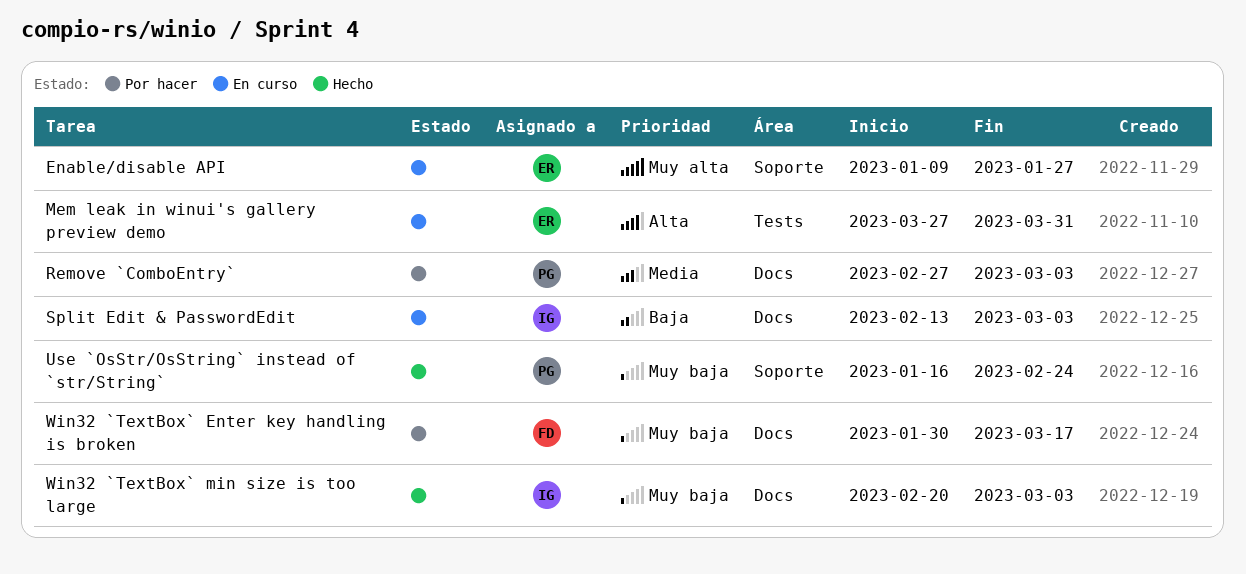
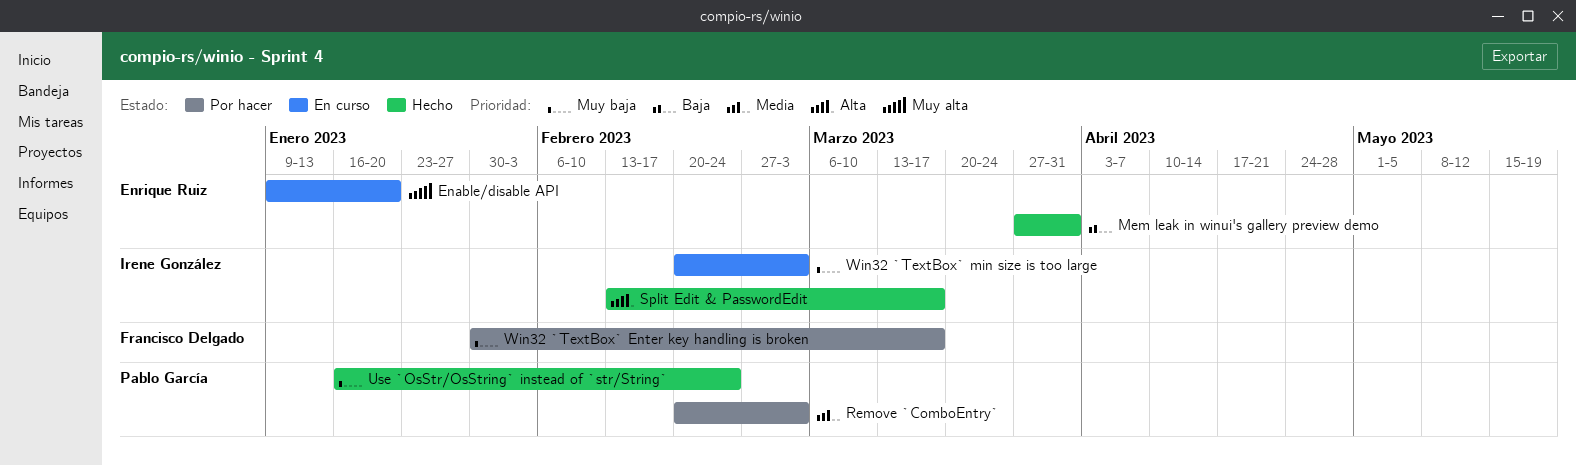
Enable/disable API, due: Jan 27 -> Jan 20
Mem leak in winui's gallery preview demo, status: En curso -> Hecho
Mem leak in winui's gallery preview demo, priority: Alta -> Baja
Remove `ComboEntry`, start: Feb 27 -> Feb 20
Split Edit & PasswordEdit, status: En curso -> Hecho
Split Edit & PasswordEdit, priority: Baja -> Alta
Split Edit & PasswordEdit, due: Mar 3 -> Mar 17
Win32 `TextBox` min size is too large, status: Hecho -> En curso

